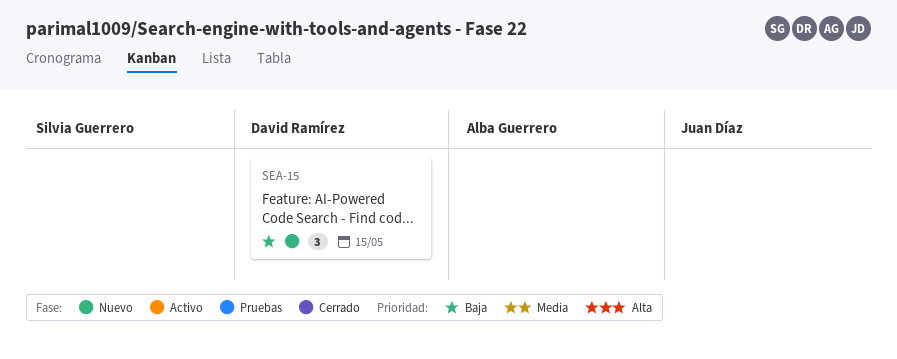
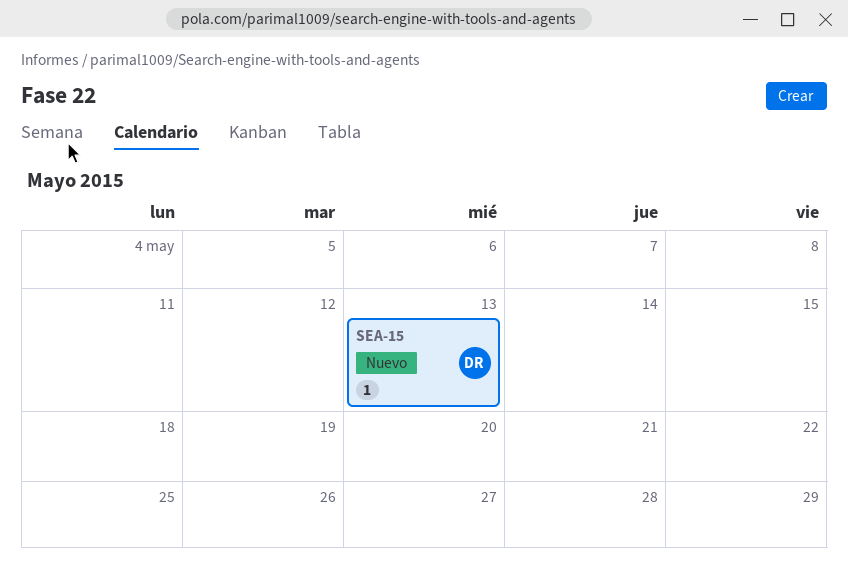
SEA-15, estimate: 3 -> 1
SEA-15, due: May 15 -> May 13

